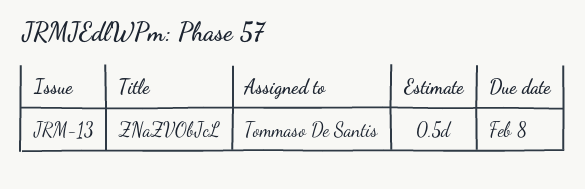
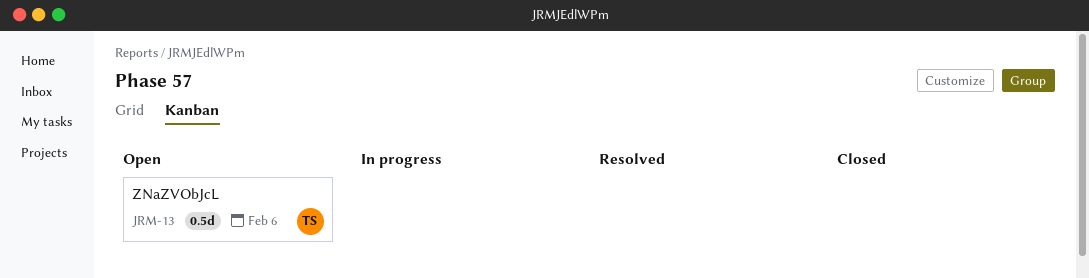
JRM-13, due: Feb 8 -> Feb 6

